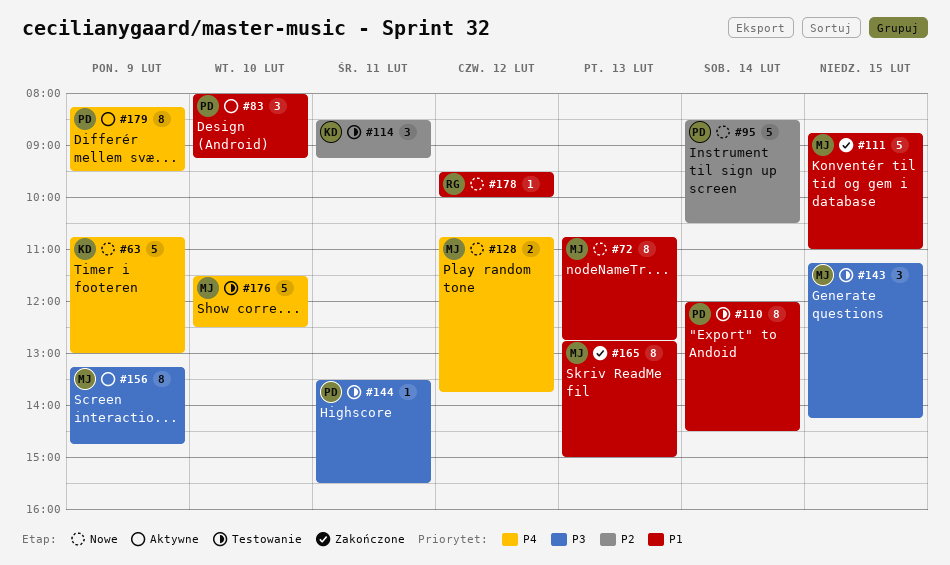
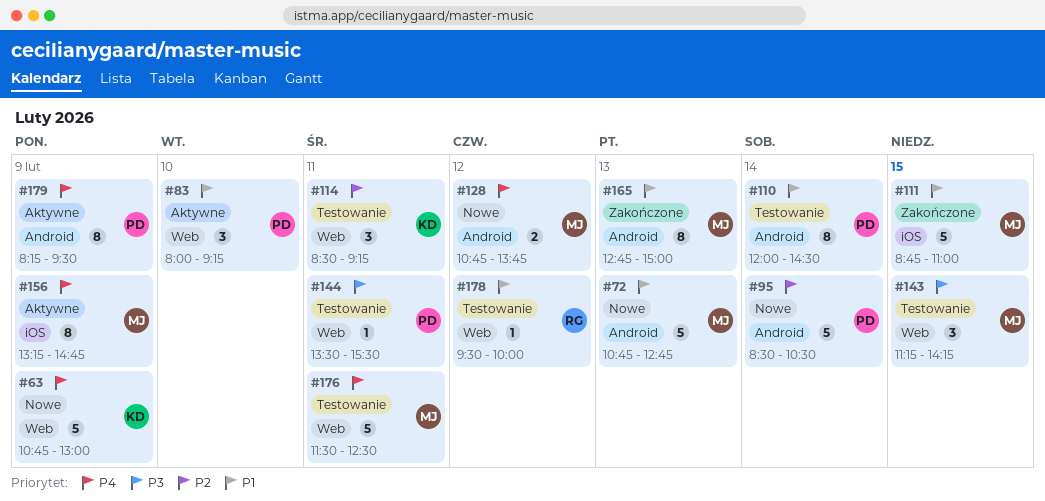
#72, estimate: 8 -> 5
#156, priority: P3 -> P4
#176, day: Feb 10 -> Feb 11
#178, status: Nowe -> Testowanie

